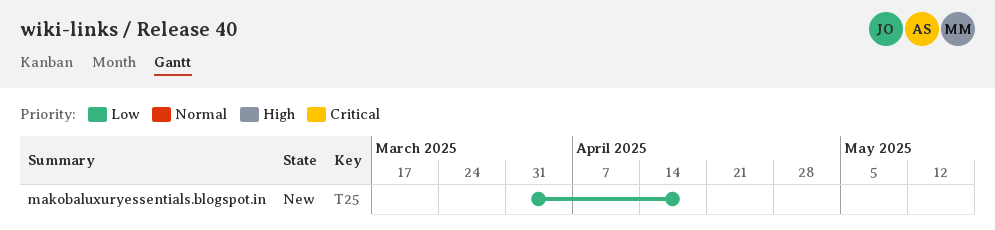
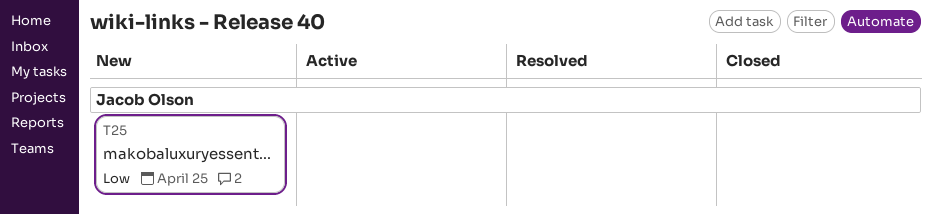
T25, due: Apr 18 -> Apr 25

